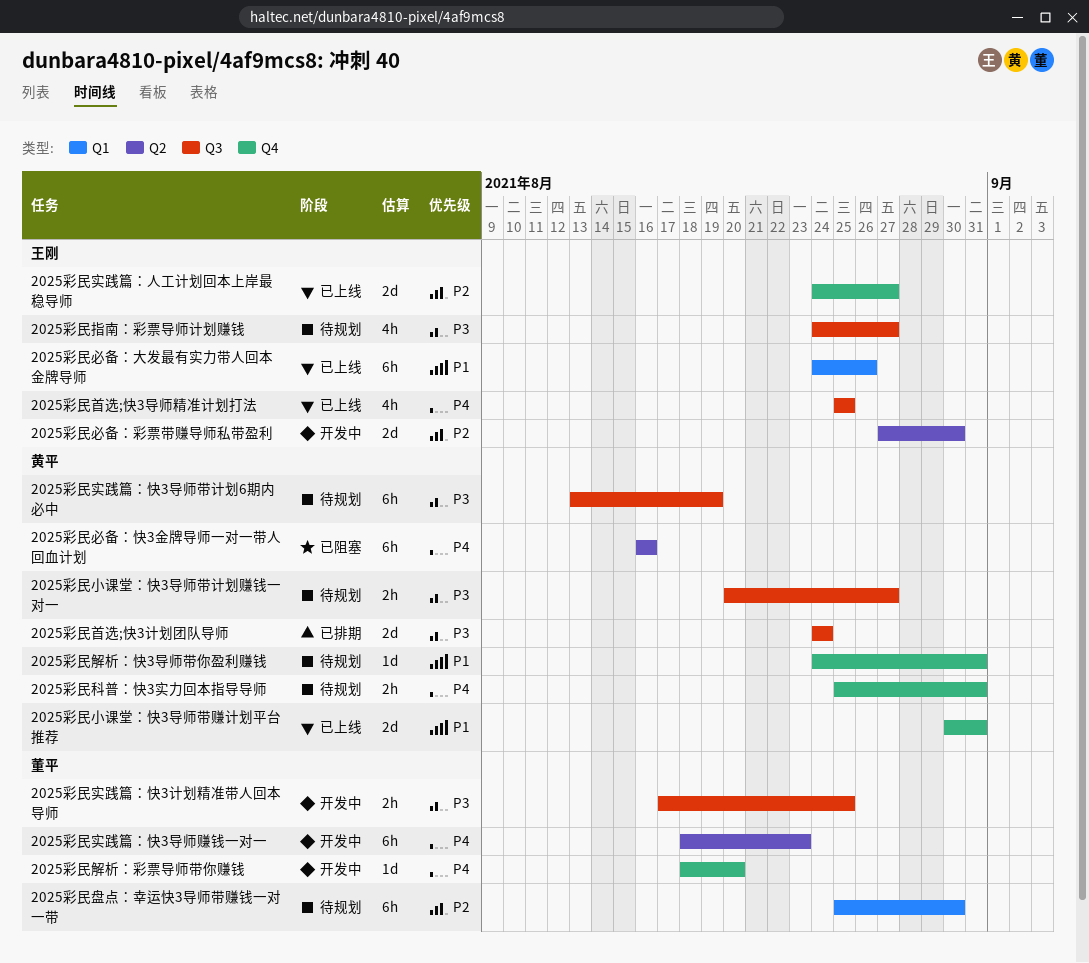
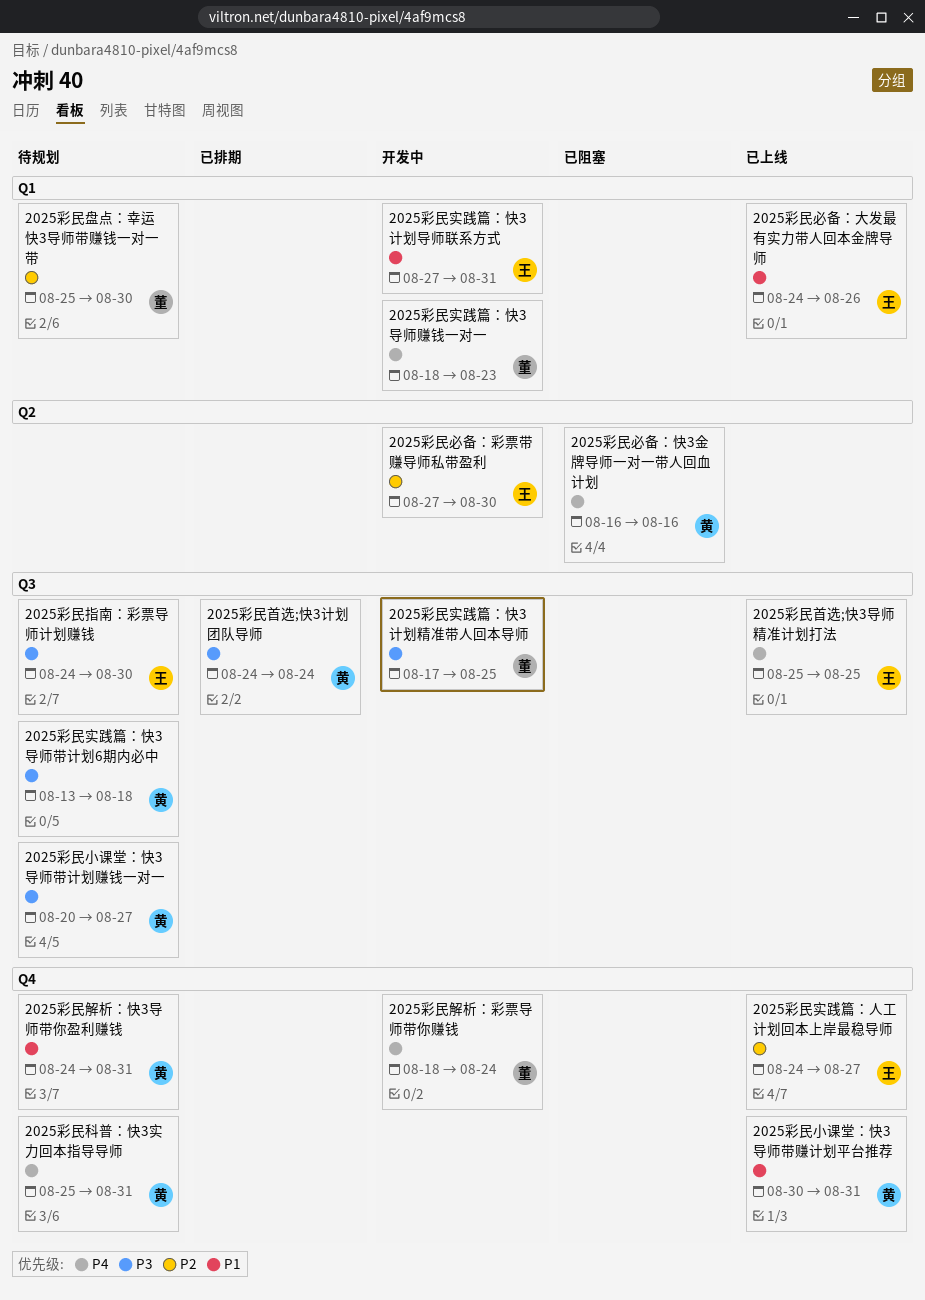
2025彩民实践篇：快3导师带计划6期内必中, due: Aug 19 -> Aug 18
2025彩民实践篇：快3导师赚钱一对一, label: Q2 -> Q1
2025彩民实践篇：快3计划导师联系方式: none -> present
2025彩民指南：彩票导师计划赚钱, due: Aug 27 -> Aug 30
2025彩民解析：彩票导师带你赚钱, due: Aug 20 -> Aug 24

